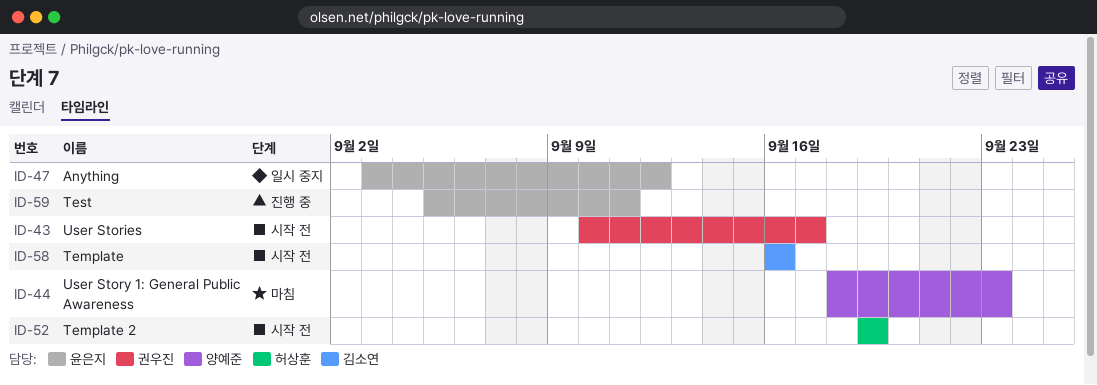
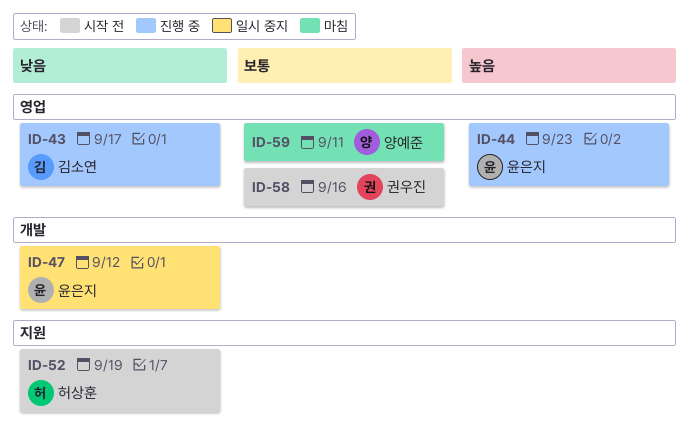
ID-43, status: 시작 전 -> 진행 중
ID-43, owner: 권우진 -> 김소연
ID-44, status: 마침 -> 진행 중
ID-44, owner: 양예준 -> 윤은지
ID-58, owner: 김소연 -> 권우진
ID-59, status: 진행 중 -> 마침
ID-59, owner: 윤은지 -> 양예준

